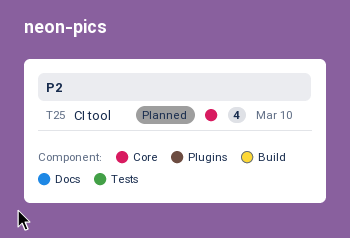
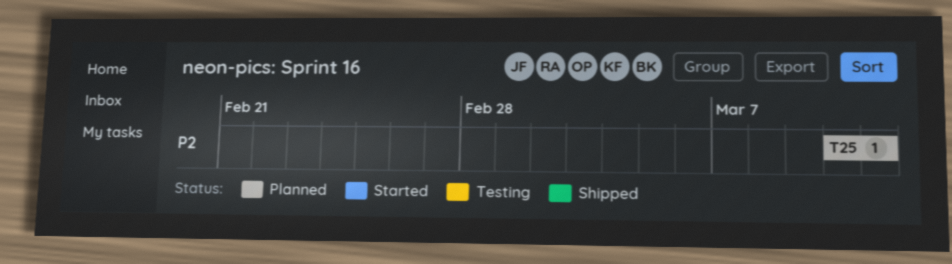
T25, estimate: 4 -> 1
T25, due: Mar 10 -> Mar 11

